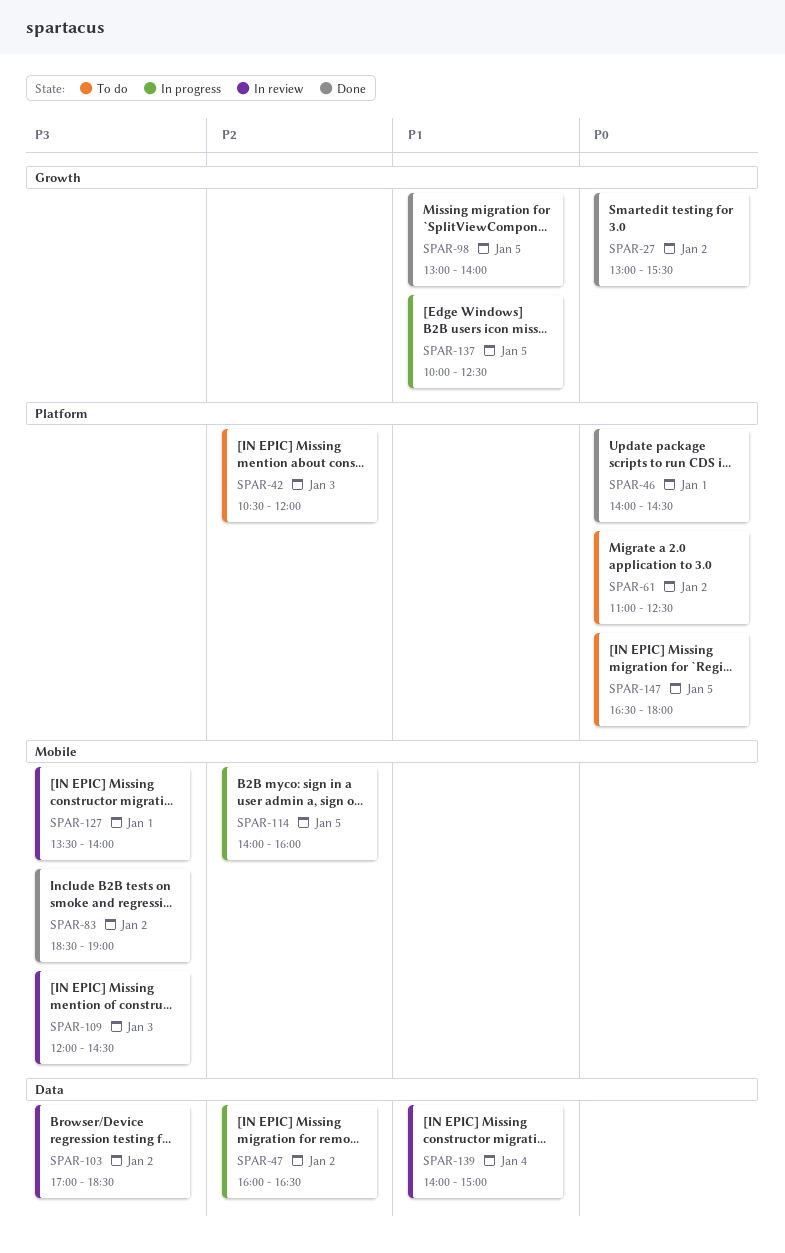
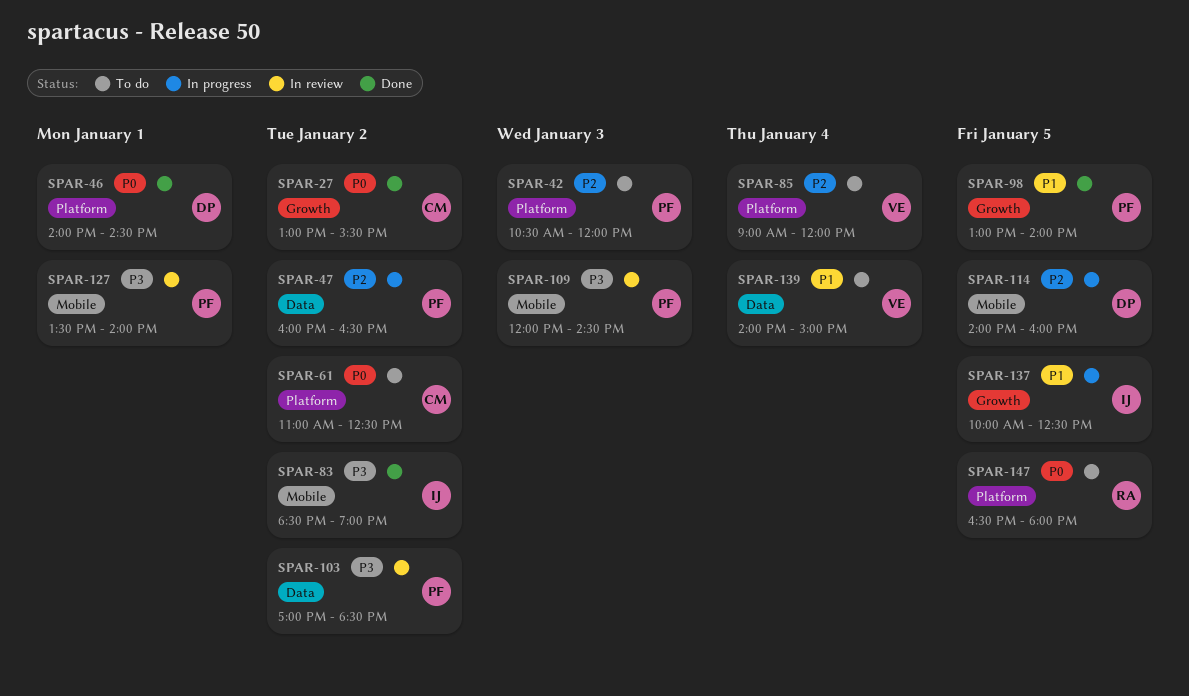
SPAR-85: none -> present
SPAR-139, status: In review -> To do

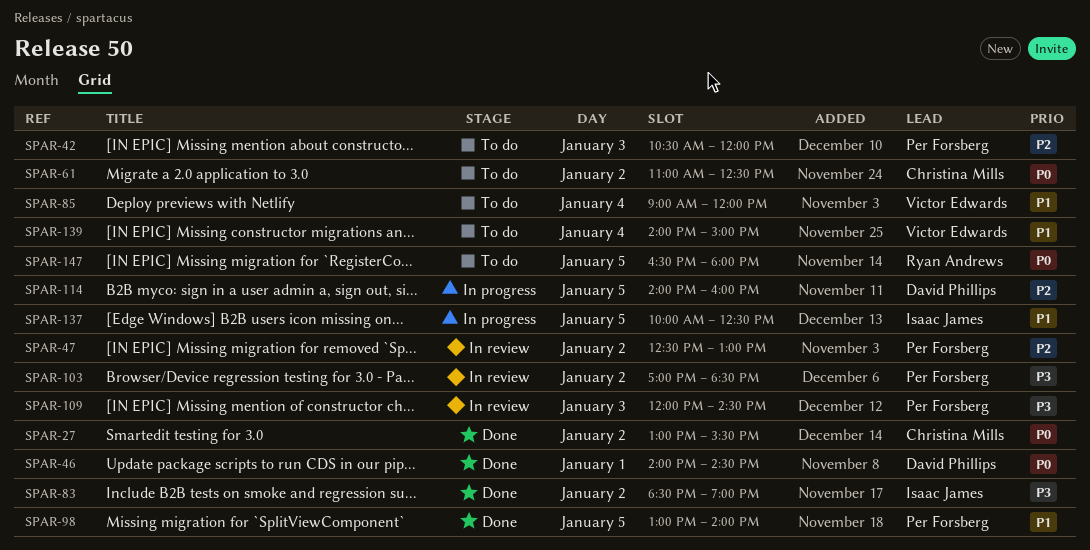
SPAR-47, status: In progress -> In review
SPAR-47, begins: 16:00 -> 12:30
SPAR-47, ends: 16:30 -> 13:00
SPAR-85, priority: P2 -> P1
SPAR-127: present -> none

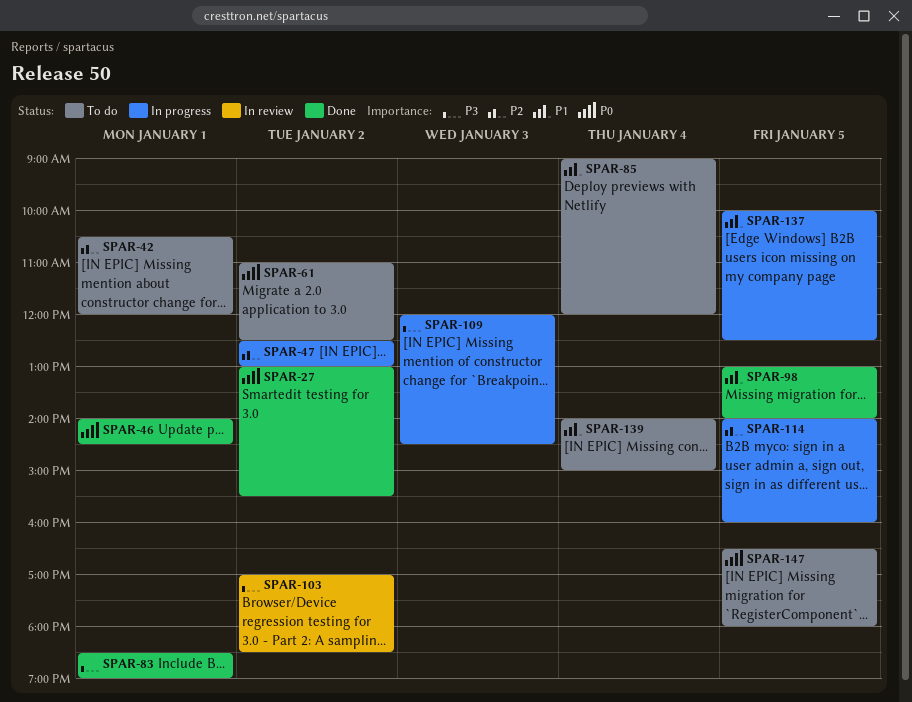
SPAR-42, day: Jan 3 -> Jan 1
SPAR-47, status: In review -> In progress
SPAR-83, day: Jan 2 -> Jan 1
SPAR-109, status: In review -> In progress

